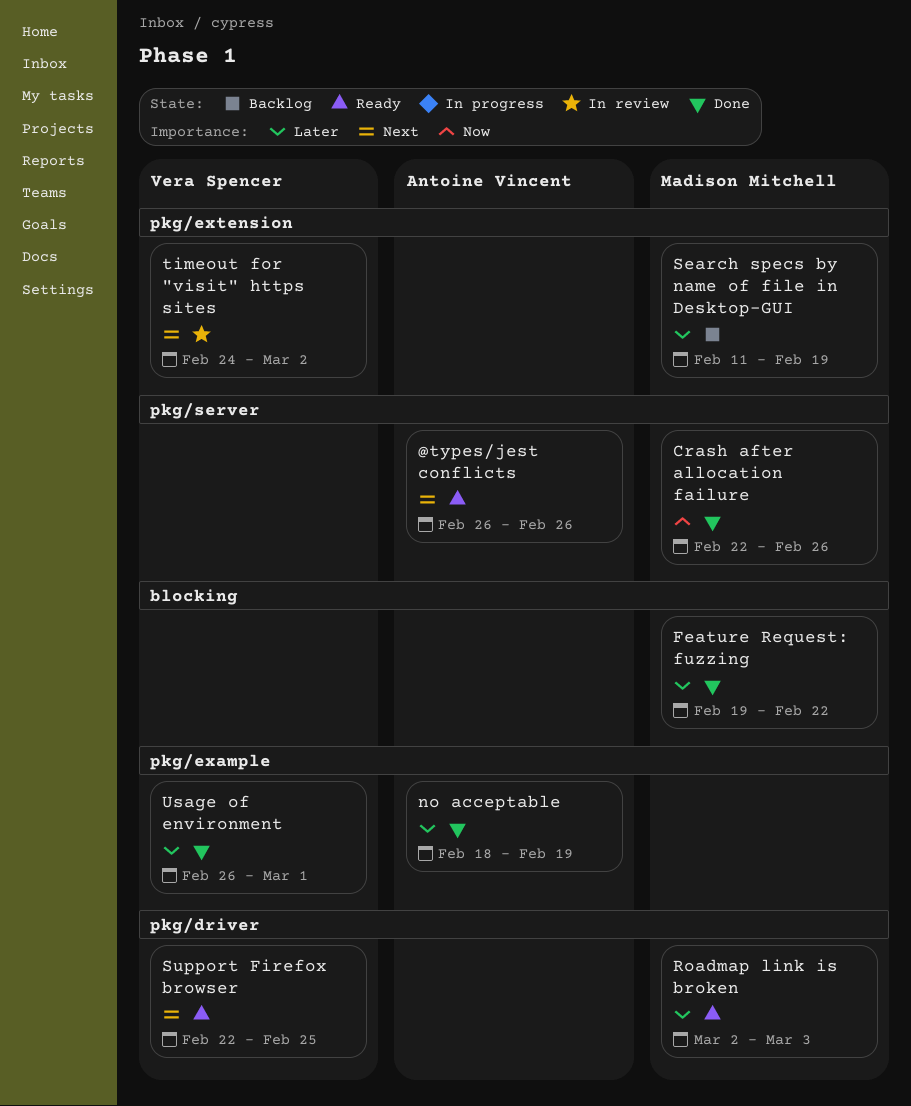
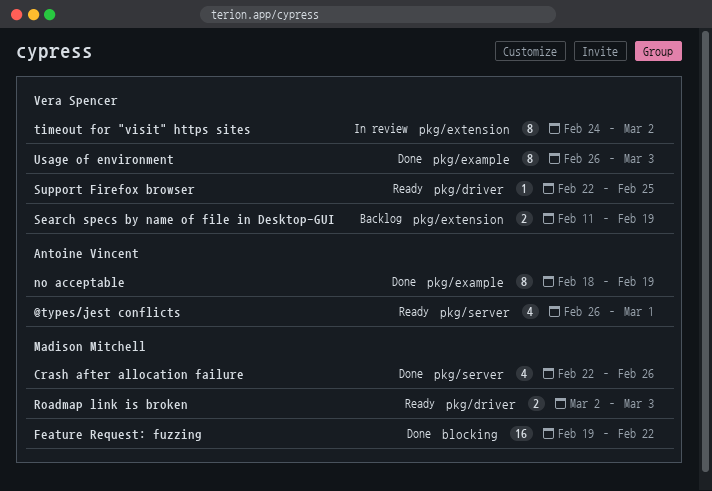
@types/jest conflicts, due: Feb 26 -> Mar 1
Search specs by name of file in Desktop-GUI, owner: Madison Mitchell -> Vera Spencer
Usage of environment, due: Mar 1 -> Mar 3

